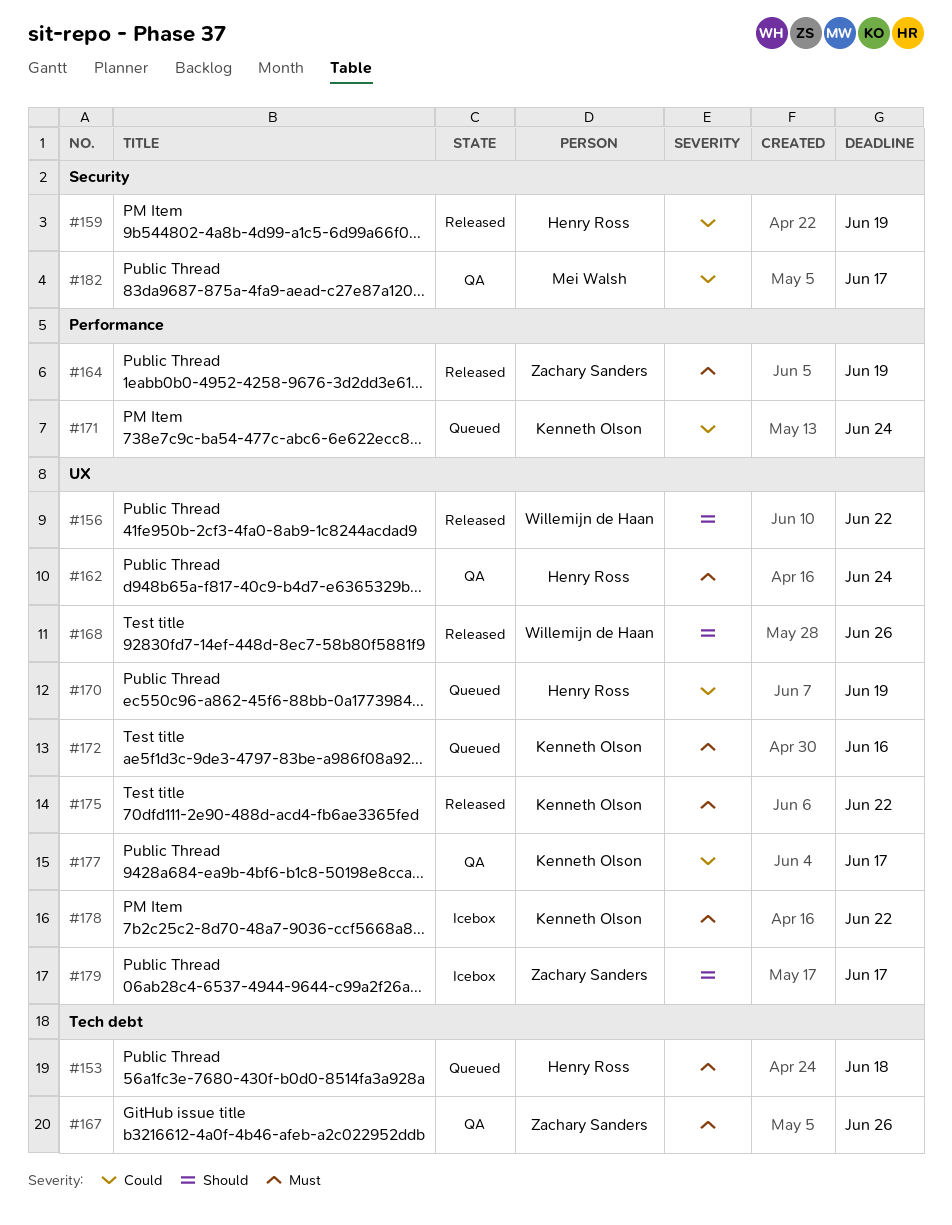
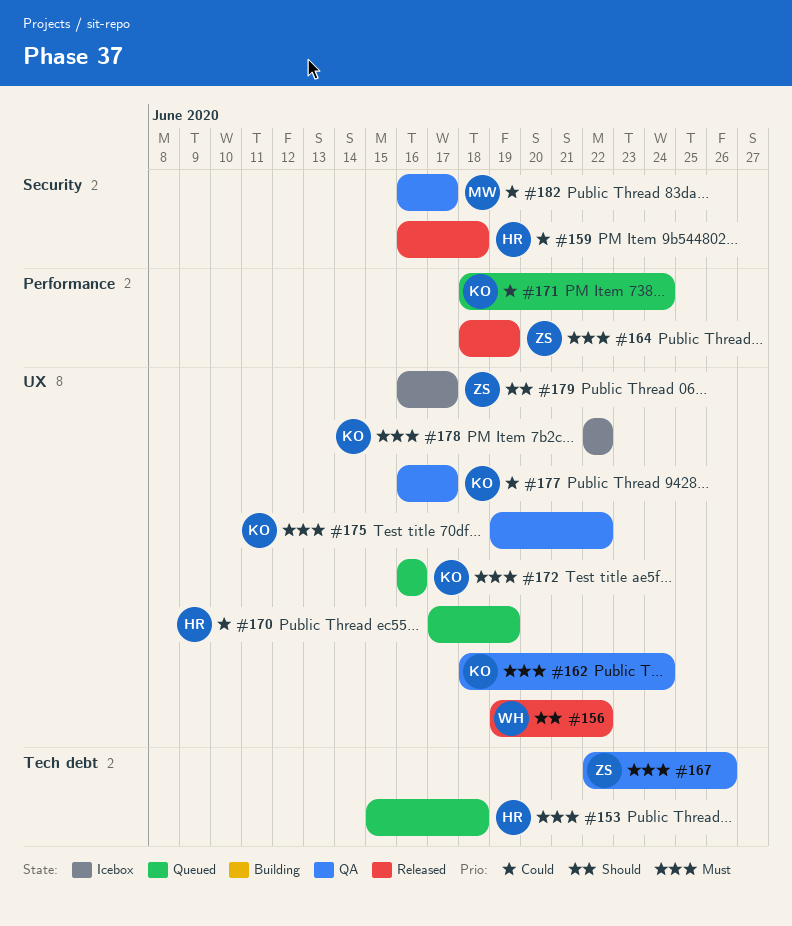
#159, due: Jun 19 -> Jun 18
#162, owner: Henry Ross -> Kenneth Olson
#168: present -> none
#175, status: Released -> QA

